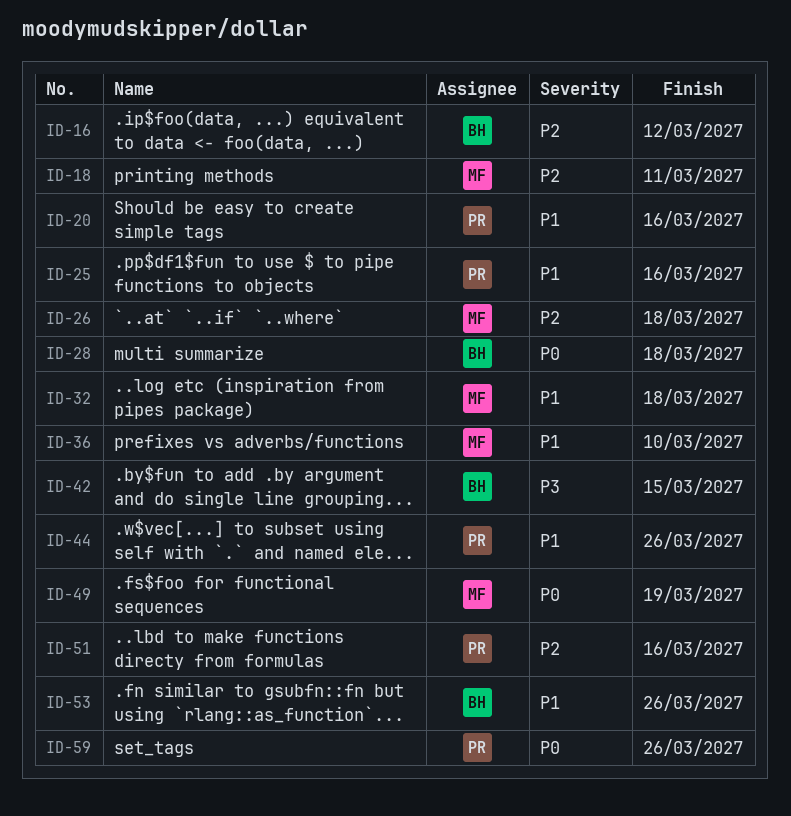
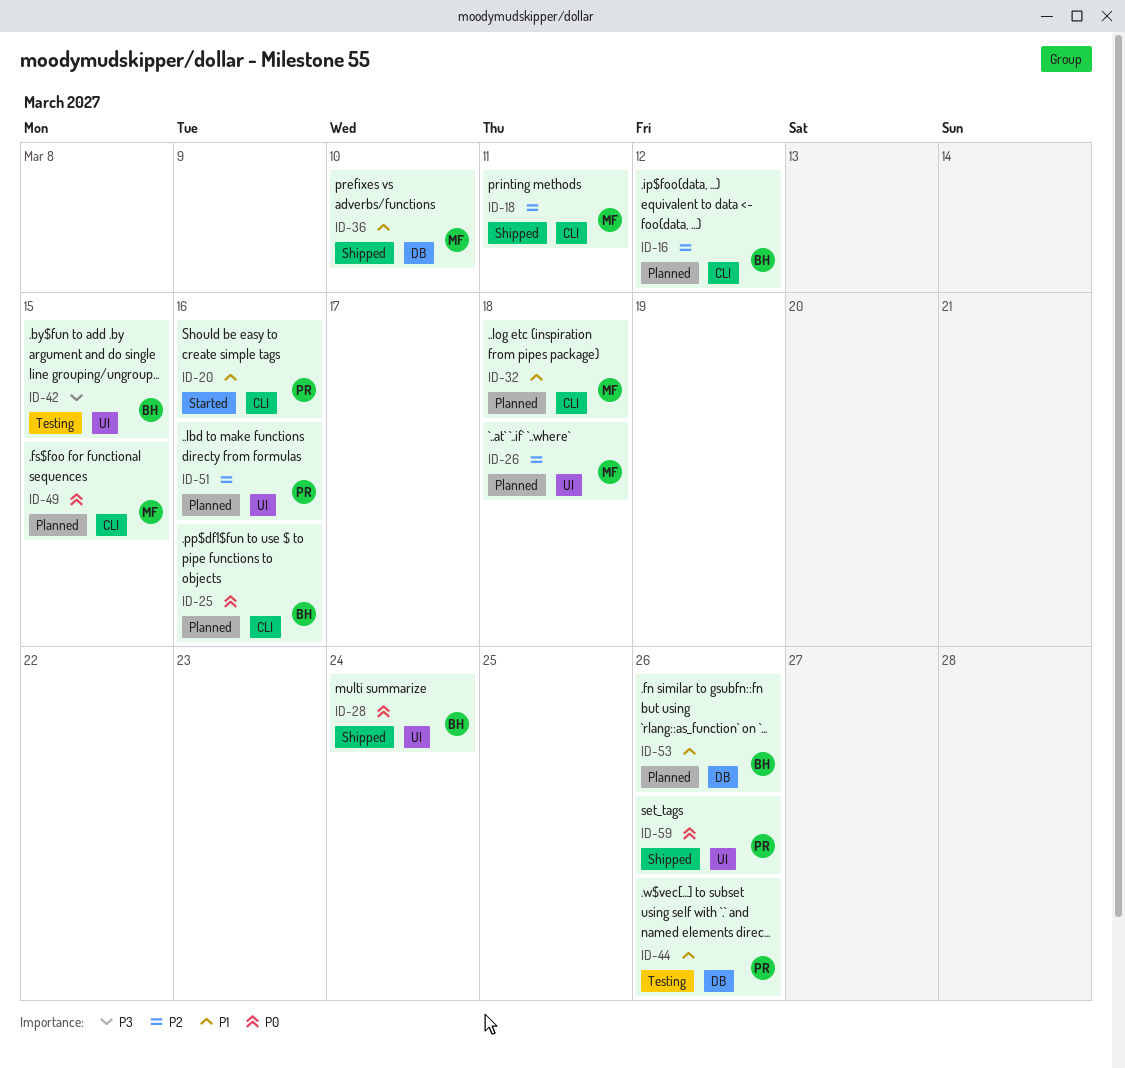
ID-25, owner: PR -> BH
ID-25, priority: P1 -> P0
ID-28, due: Mar 18 -> Mar 24
ID-49, due: Mar 19 -> Mar 15

